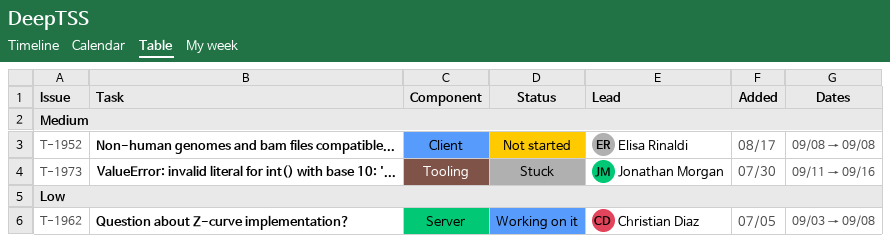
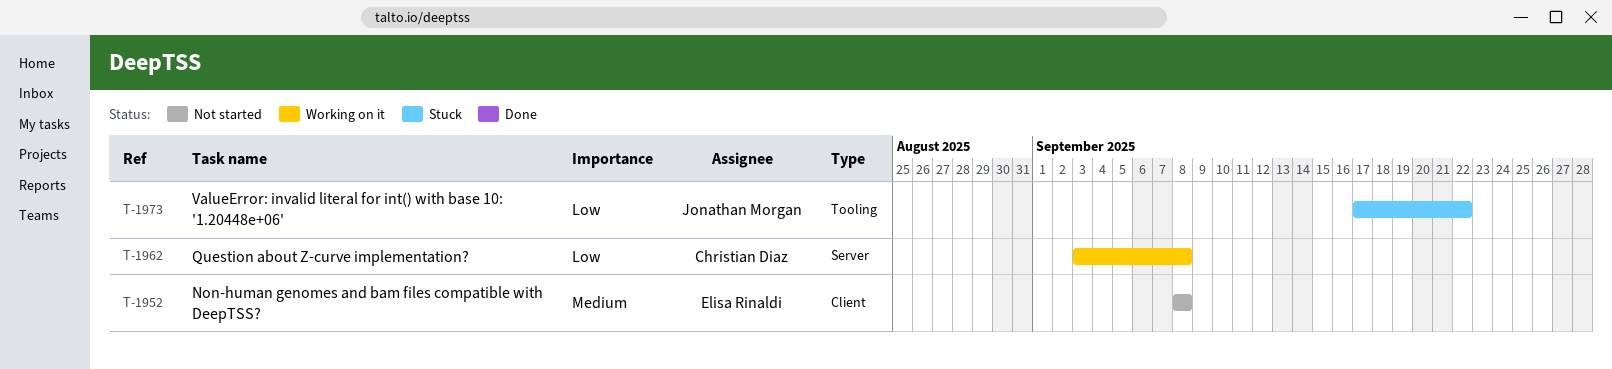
T-1973, priority: Medium -> Low
T-1973, start: Sep 11 -> Sep 17
T-1973, due: Sep 16 -> Sep 22

